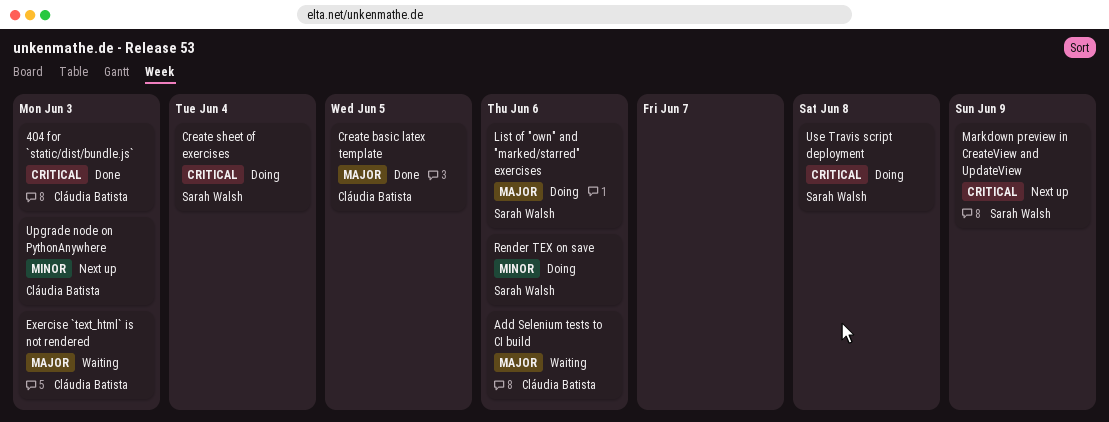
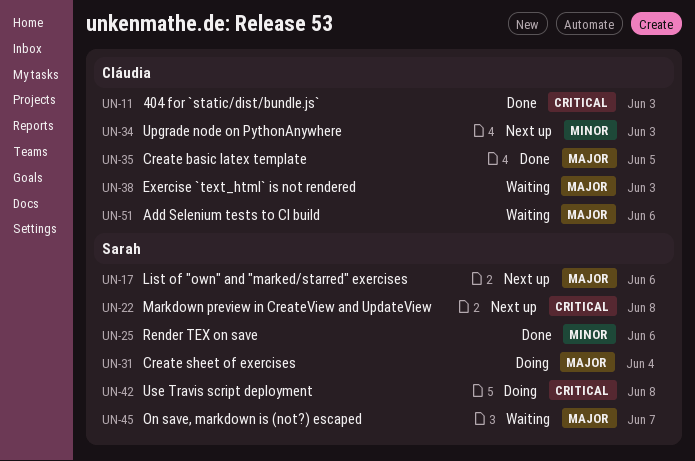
Create sheet of exercises, priority: Critical -> Major
List of "own" and "marked/starred" exercises, status: Doing -> Next up
Markdown preview in CreateView and UpdateView, due: Jun 9 -> Jun 8
On save, markdown is (not?) escaped: none -> present
Render TEX on save, status: Doing -> Done

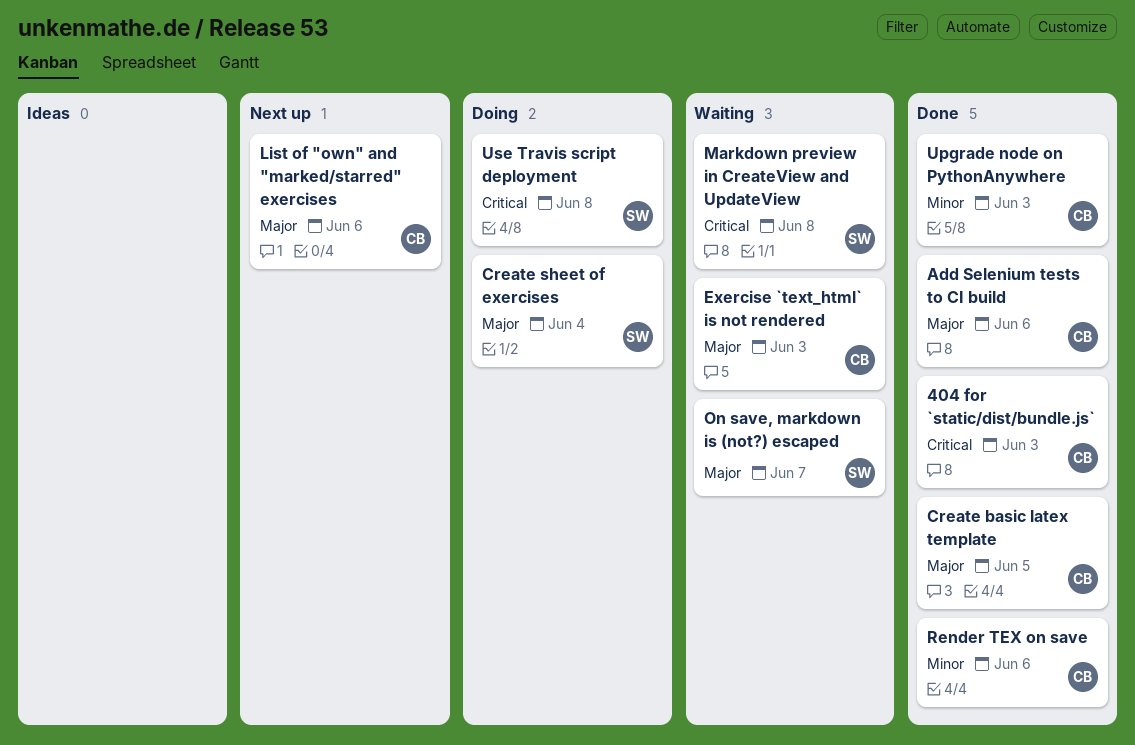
Add Selenium tests to CI build, status: Waiting -> Done
List of "own" and "marked/starred" exercises, owner: Sarah -> Cláudia
Markdown preview in CreateView and UpdateView, status: Next up -> Waiting
Render TEX on save, owner: Sarah -> Cláudia
Upgrade node on PythonAnywhere, status: Next up -> Done

